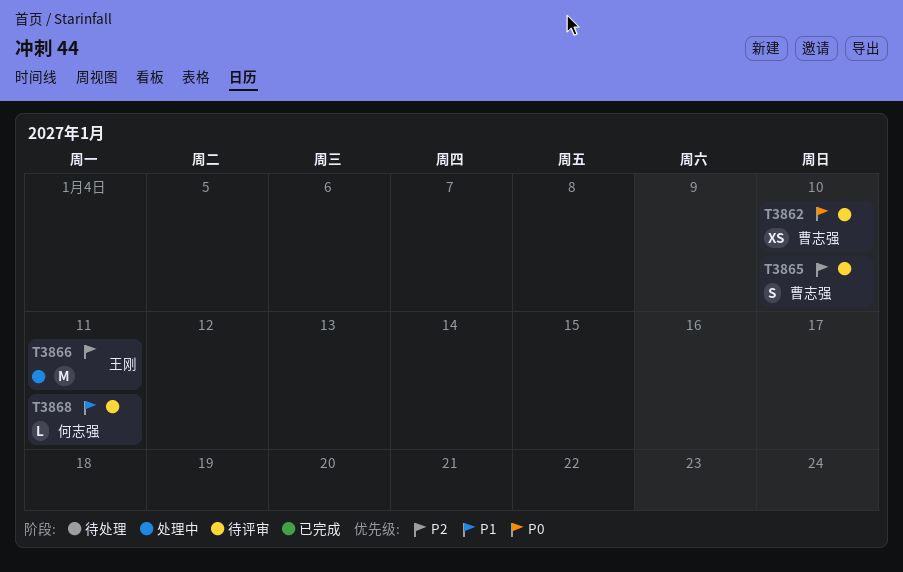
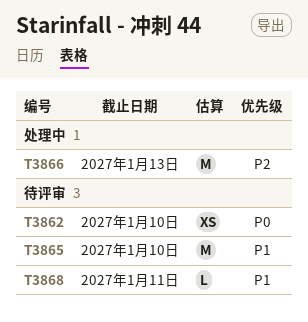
T3865, priority: P2 -> P1
T3865, estimate: S -> M
T3866, due: Jan 11 -> Jan 13

